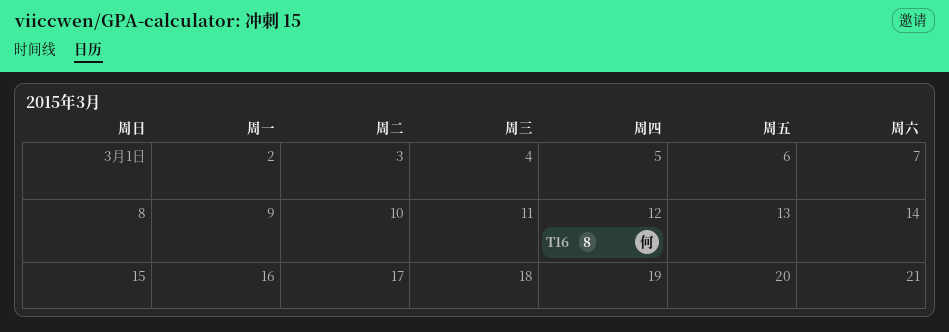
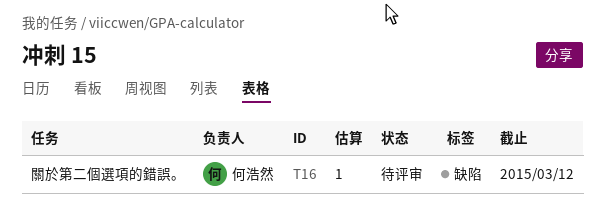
T16, estimate: 8 -> 1

